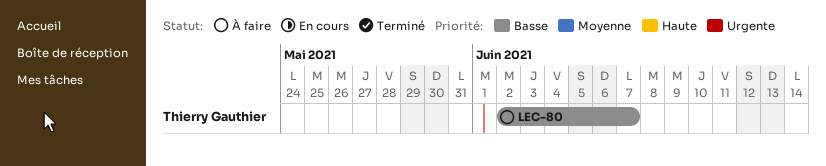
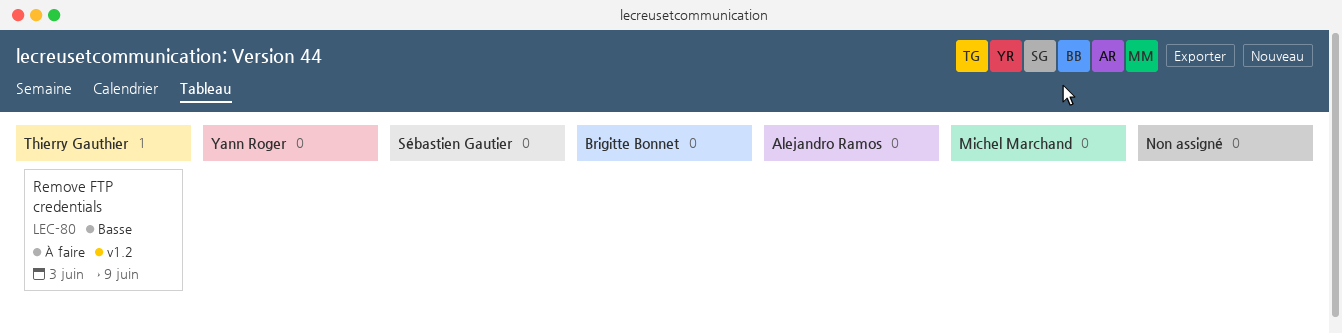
LEC-80, start: Jun 2 -> Jun 3
LEC-80, due: Jun 7 -> Jun 9

